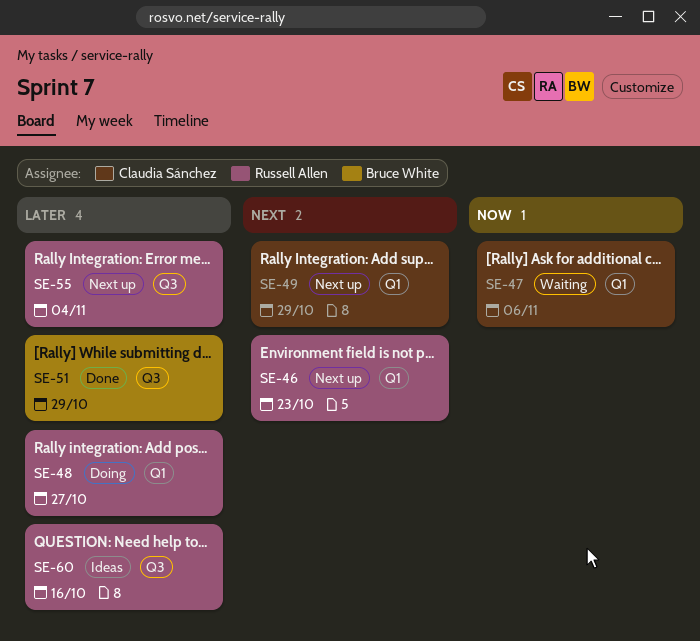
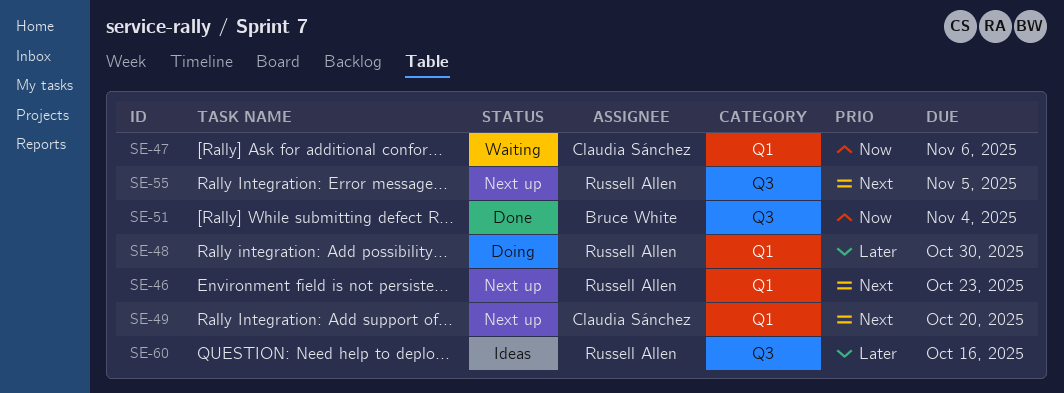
SE-48, due: Oct 27 -> Oct 30
SE-49, due: Oct 29 -> Oct 20
SE-51, priority: Later -> Now
SE-51, due: Oct 29 -> Nov 4
SE-55, priority: Later -> Next
SE-55, due: Nov 4 -> Nov 5

